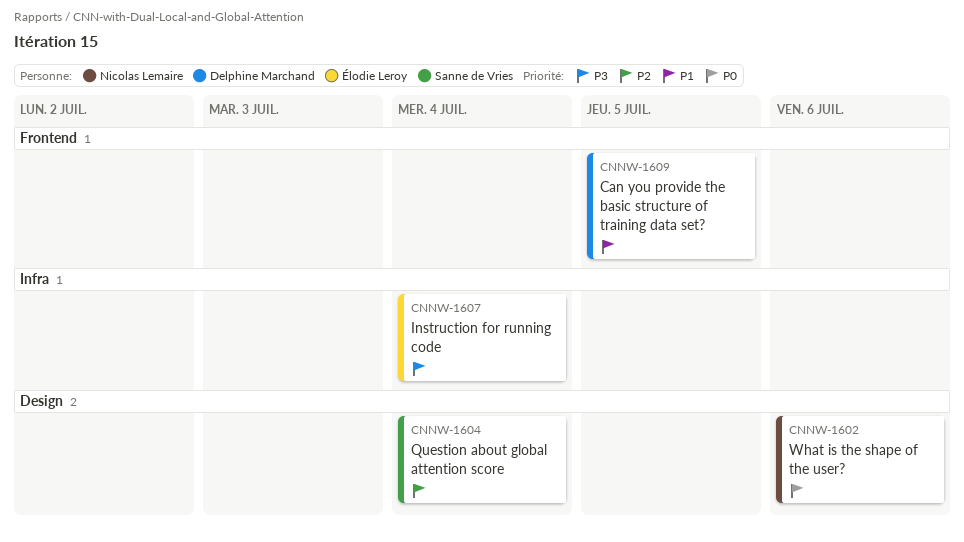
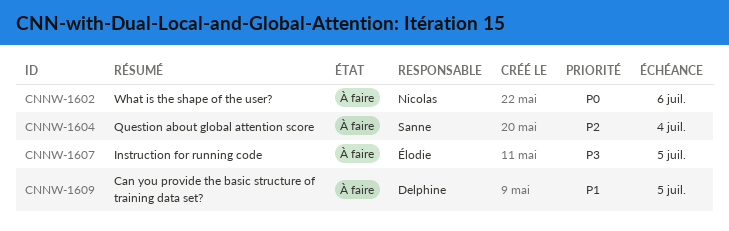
CNNW-1607, due: Jul 4 -> Jul 5

